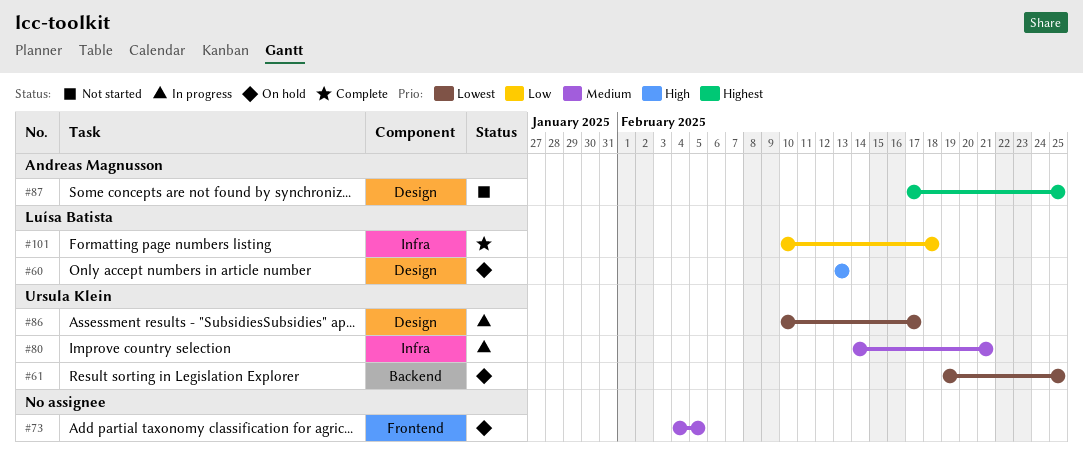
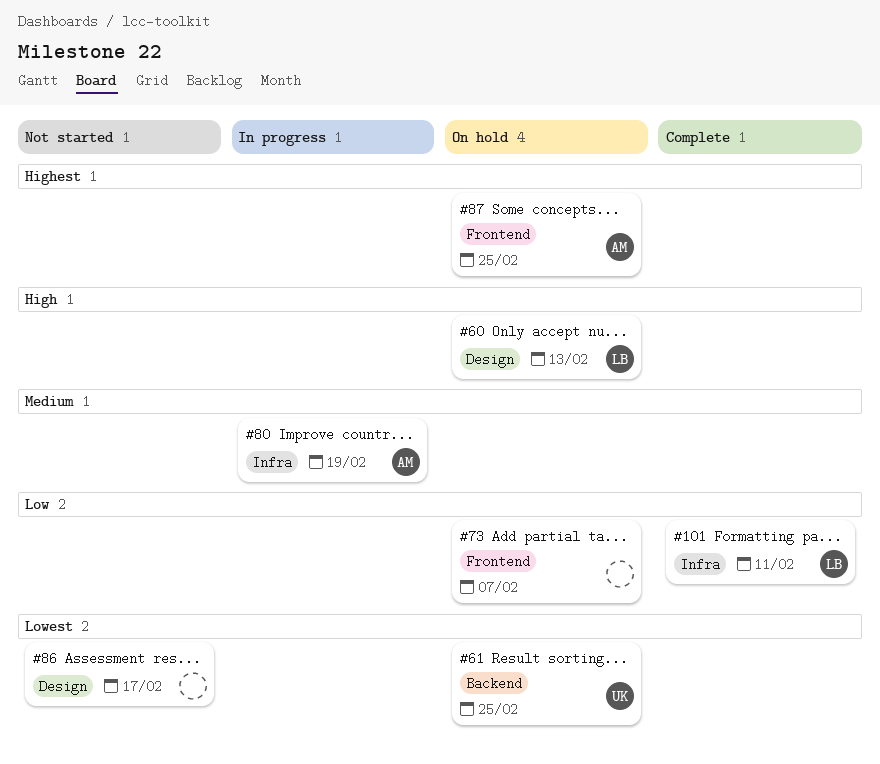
#73, priority: Medium -> Low
#73, due: Feb 5 -> Feb 7
#80, owner: Ursula Klein -> Andreas Magnusson
#80, due: Feb 21 -> Feb 19
#86, status: In progress -> Not started
#86, owner: Ursula Klein -> none
#87, status: Not started -> On hold
#87, label: Design -> Frontend
#101, due: Feb 18 -> Feb 11

